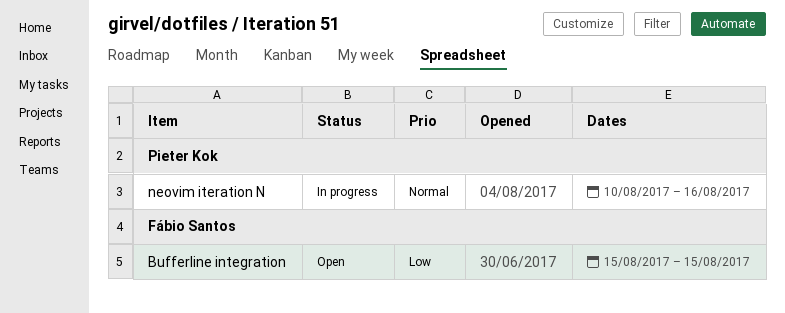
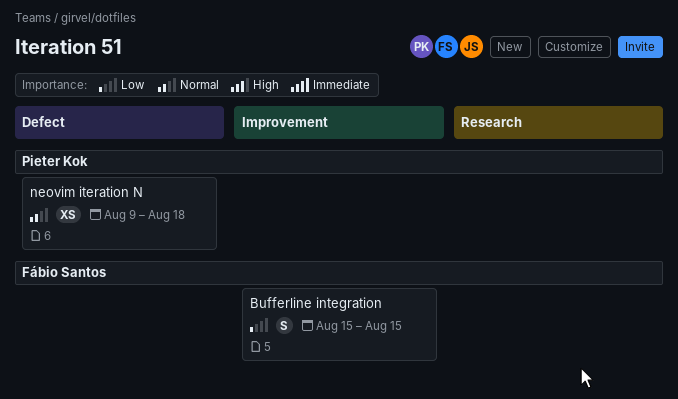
neovim iteration N, start: Aug 10 -> Aug 9
neovim iteration N, due: Aug 16 -> Aug 18

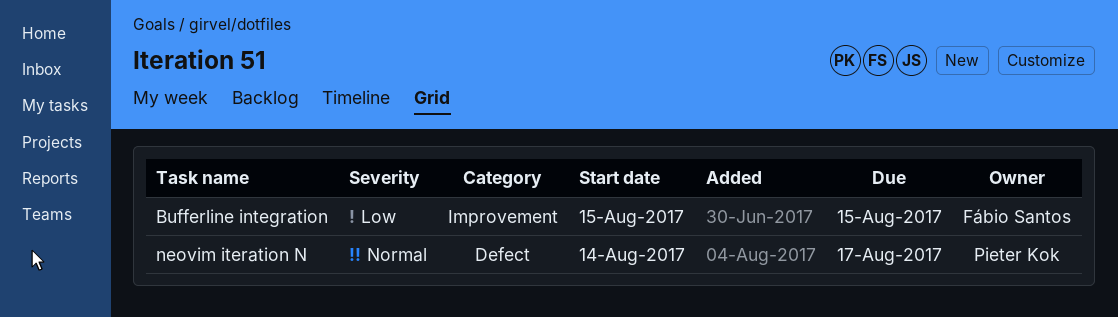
neovim iteration N, start: Aug 9 -> Aug 14
neovim iteration N, due: Aug 18 -> Aug 17

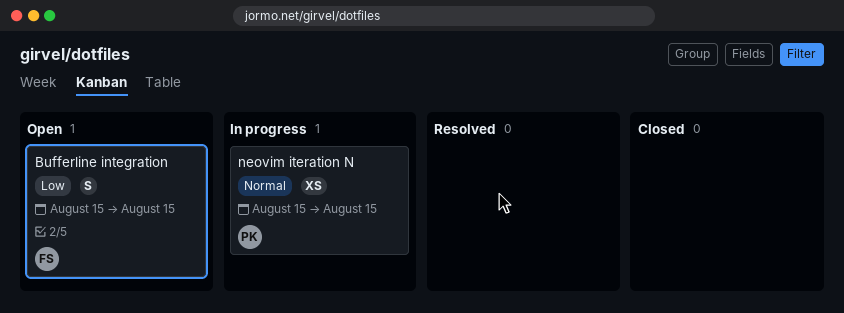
neovim iteration N, start: Aug 14 -> Aug 15
neovim iteration N, due: Aug 17 -> Aug 15

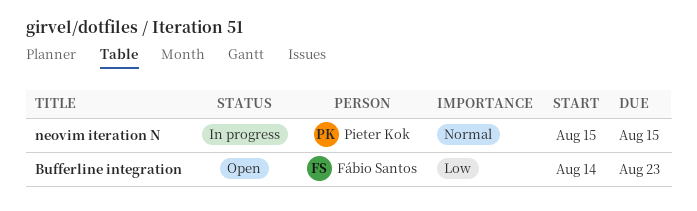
Bufferline integration, start: Aug 15 -> Aug 14
Bufferline integration, due: Aug 15 -> Aug 23

